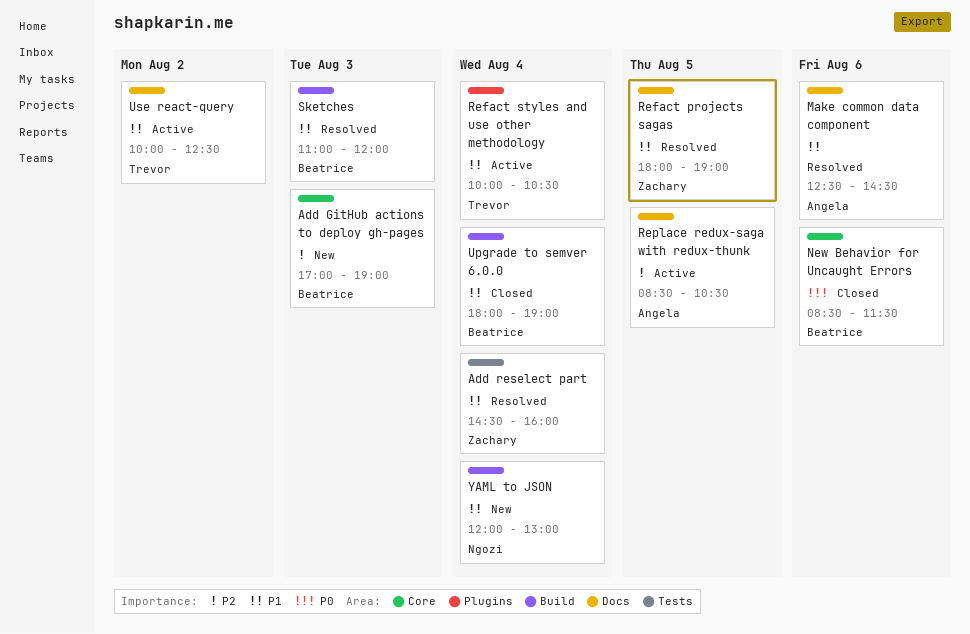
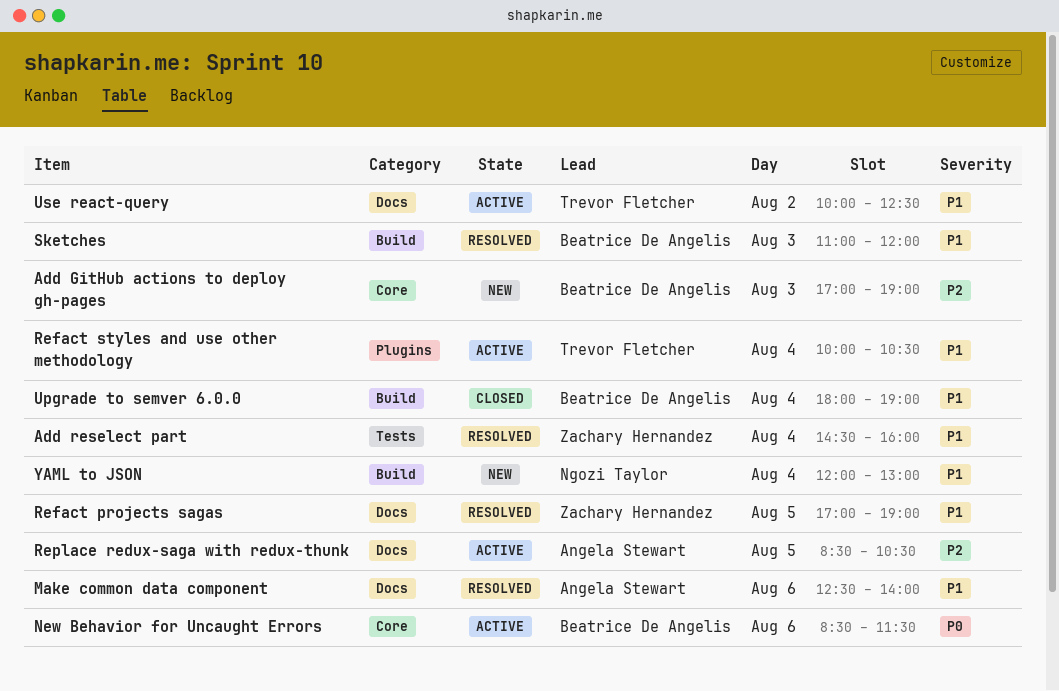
Make common data component, ends: 14:30 -> 14:00
New Behavior for Uncaught Errors, status: Closed -> Active
Refact projects sagas, begins: 18:00 -> 17:00

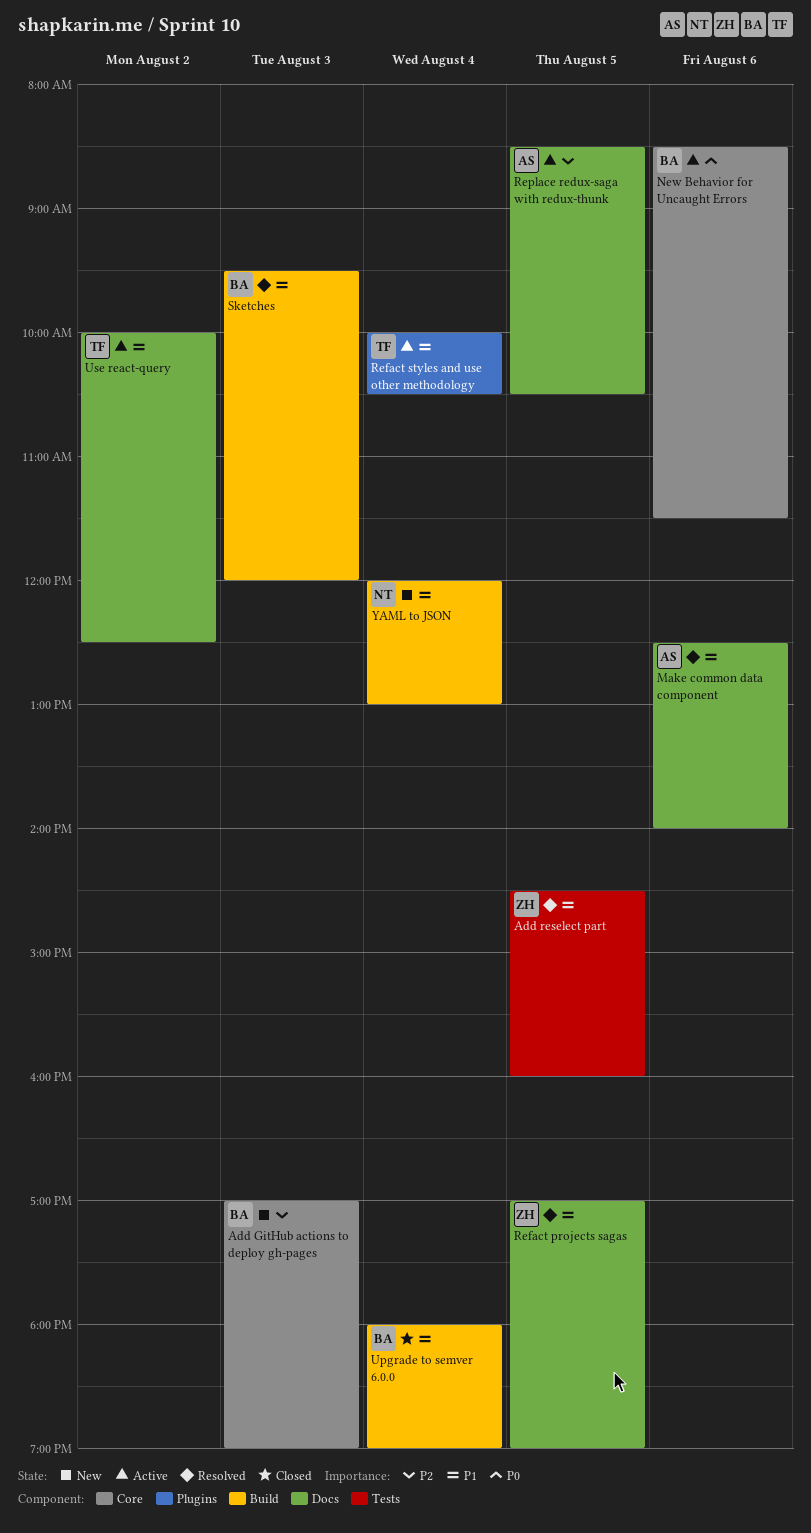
Add reselect part, day: Aug 4 -> Aug 5
Sketches, begins: 11:00 -> 09:30

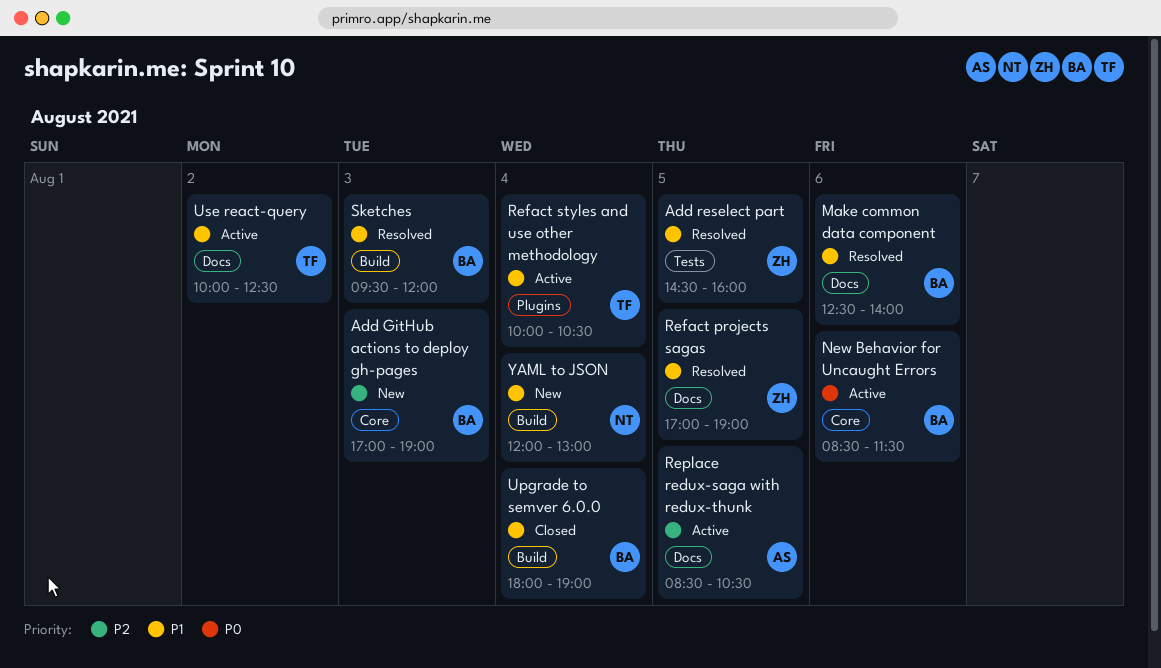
Make common data component, owner: AS -> BA

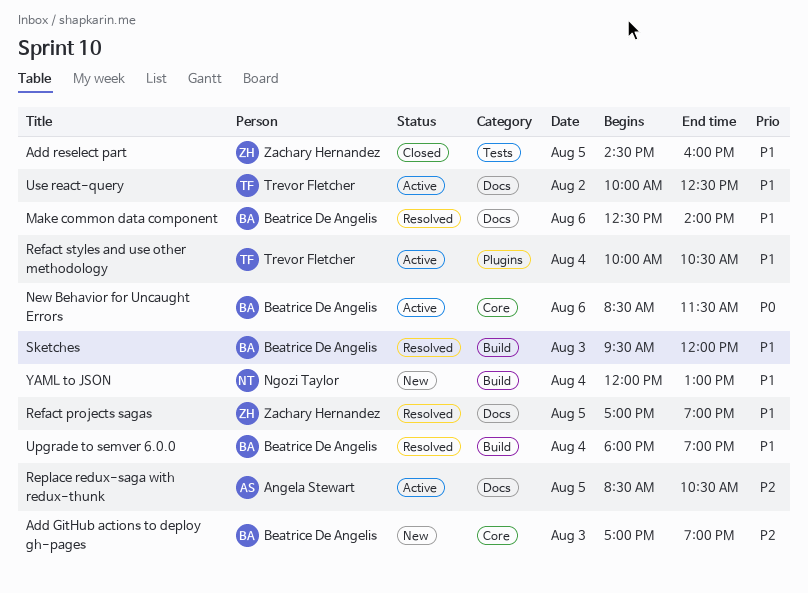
Add reselect part, status: Resolved -> Closed
Upgrade to semver 6.0.0, status: Closed -> Resolved

